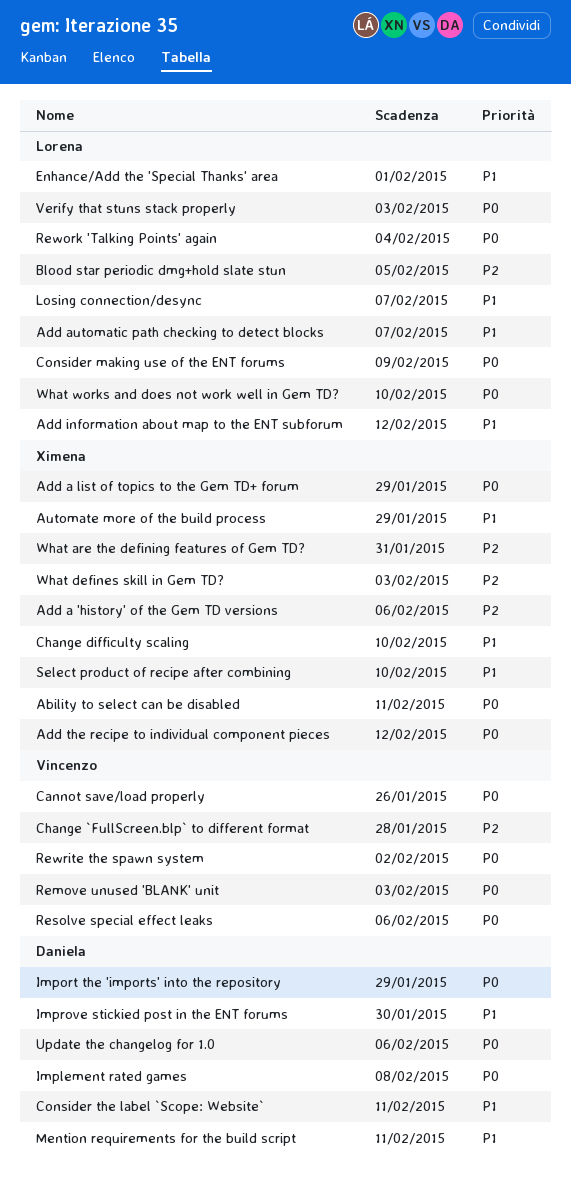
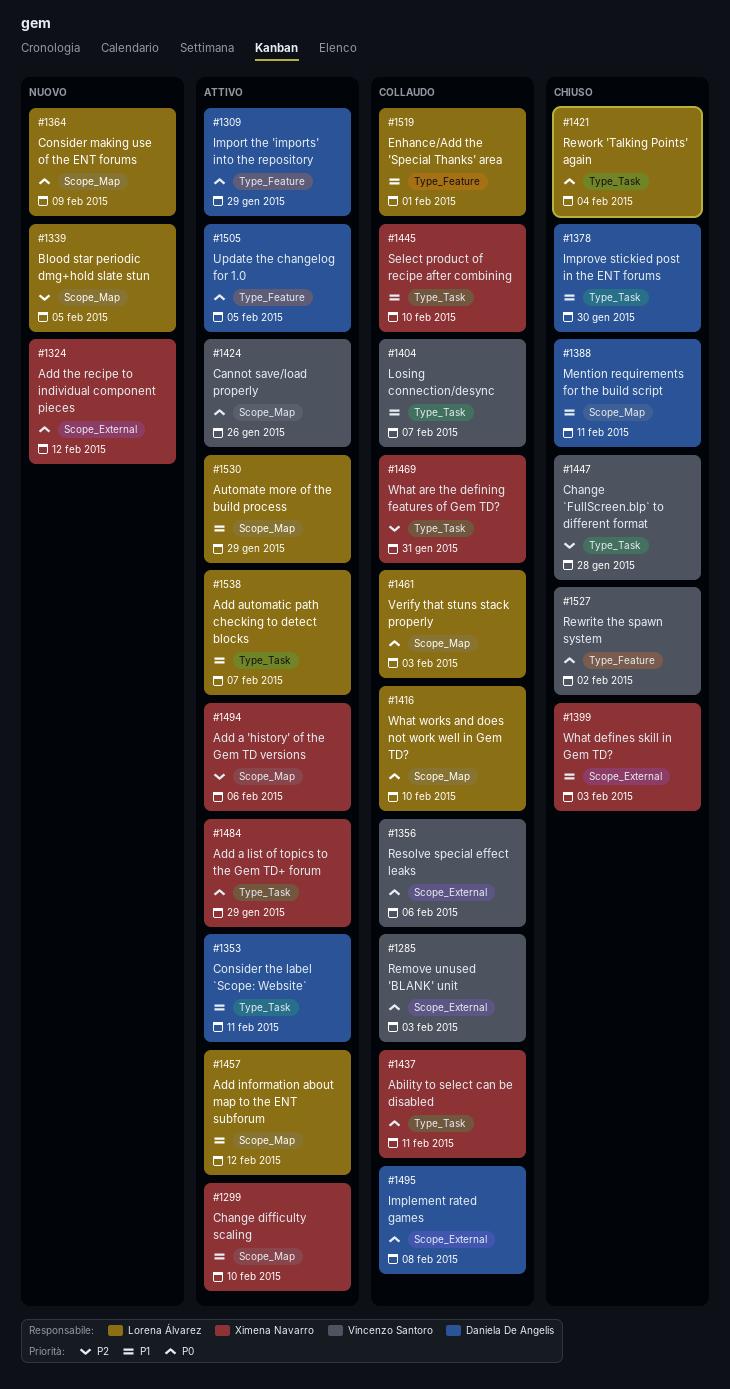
Automate more of the build process, owner: Ximena Navarro -> Lorena Álvarez
Losing connection/desync, owner: Lorena Álvarez -> Vincenzo Santoro
Update the changelog for 1.0, due: Feb 6 -> Feb 5
What defines skill in Gem TD?, priority: P2 -> P1

